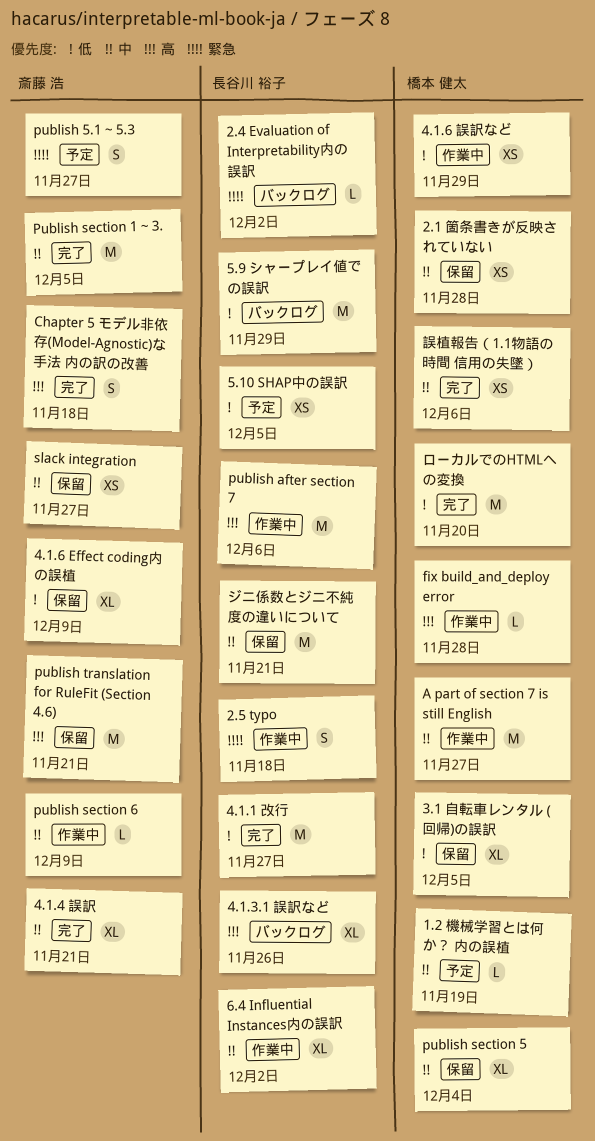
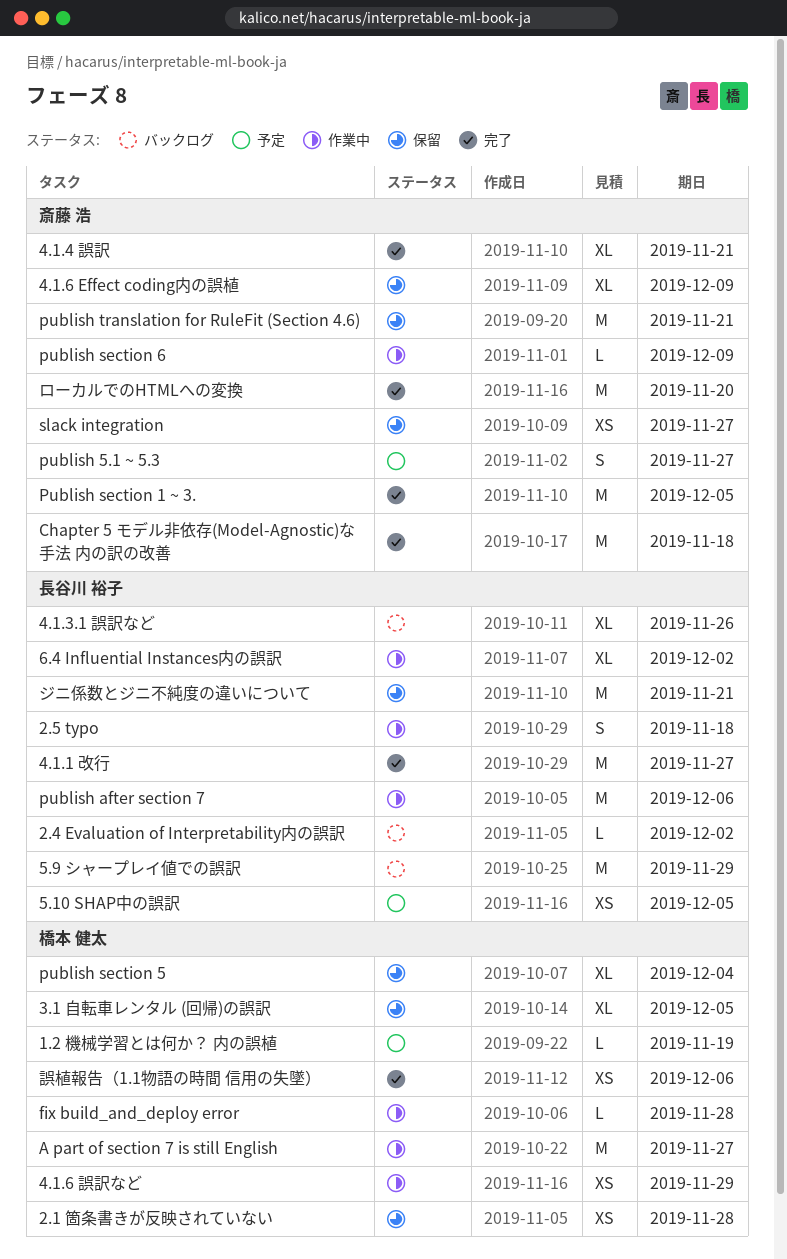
Chapter 5 モデル非依存(Model-Agnostic)な手法 内の訳の改善, estimate: S -> M
ローカルでのHTMLへの変換, owner: 橋本 健太 -> 斎藤 浩

